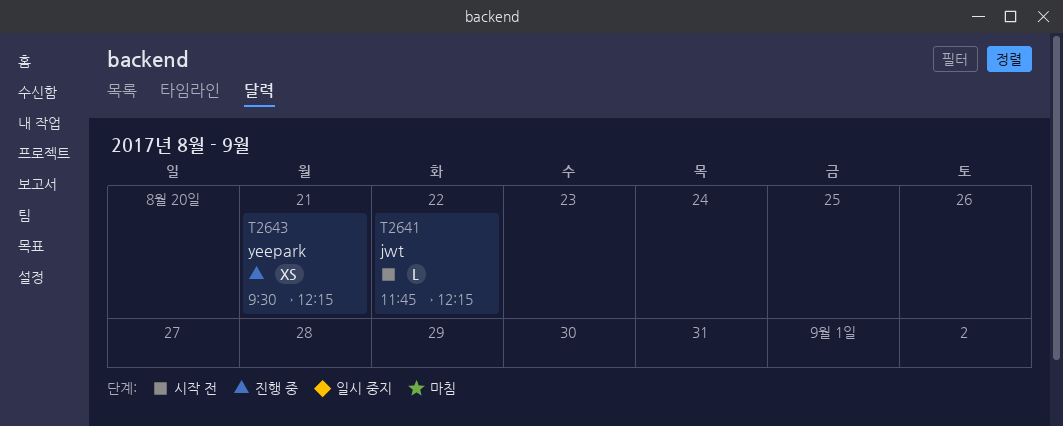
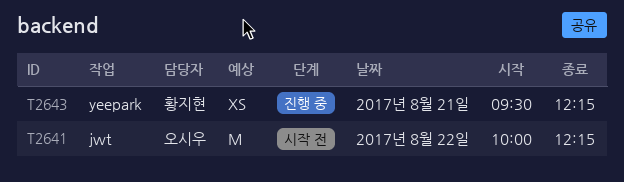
T2641, estimate: L -> M
T2641, begins: 11:45 -> 10:00

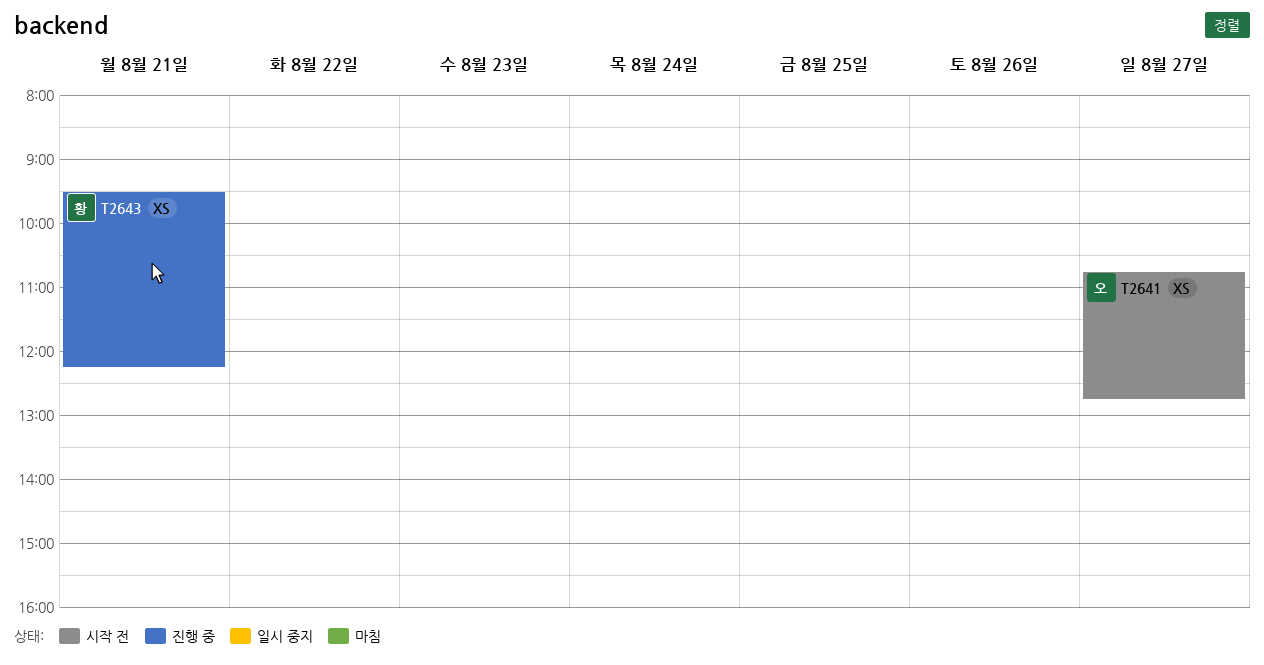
T2641, estimate: M -> XS
T2641, day: Aug 22 -> Aug 27
T2641, begins: 10:00 -> 10:45
T2641, ends: 12:15 -> 12:45

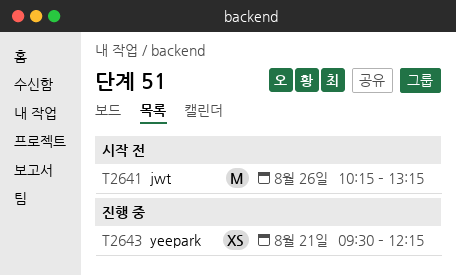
T2641, estimate: XS -> M
T2641, day: Aug 27 -> Aug 26
T2641, begins: 10:45 -> 10:15
T2641, ends: 12:45 -> 13:15

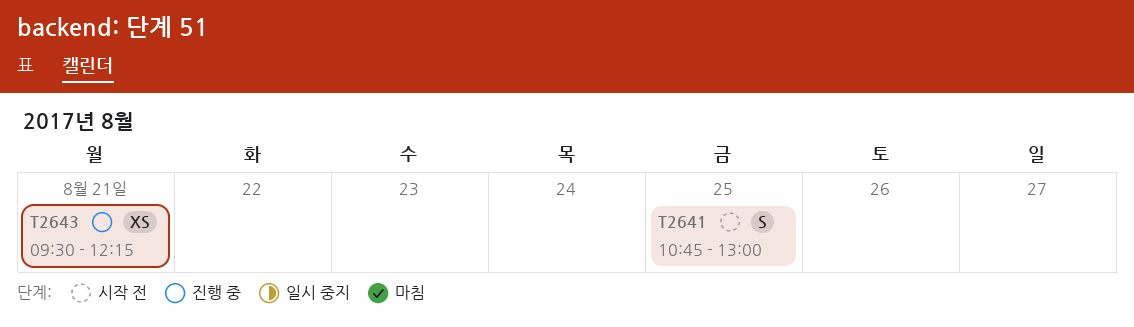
T2641, estimate: M -> S
T2641, day: Aug 26 -> Aug 25
T2641, begins: 10:15 -> 10:45
T2641, ends: 13:15 -> 13:00

